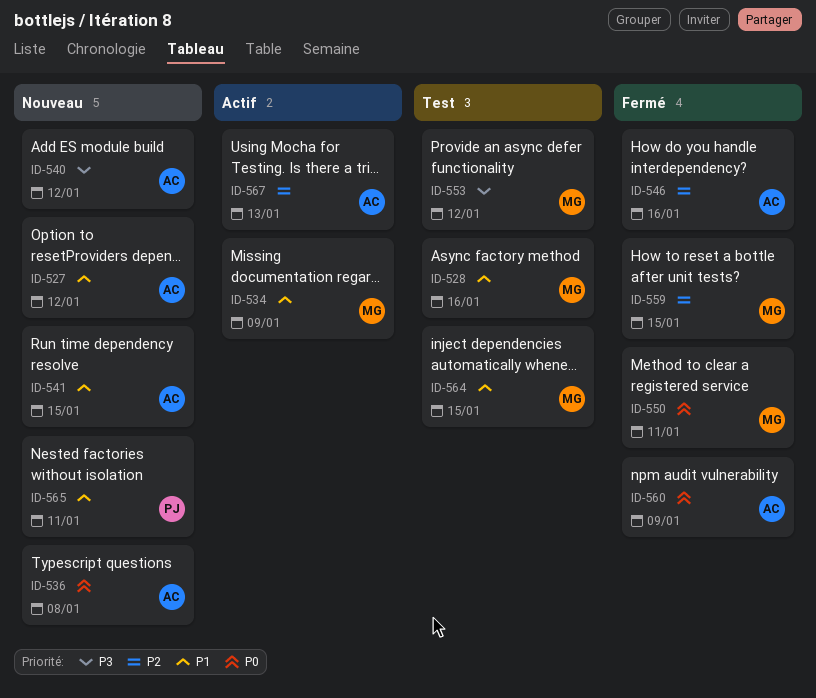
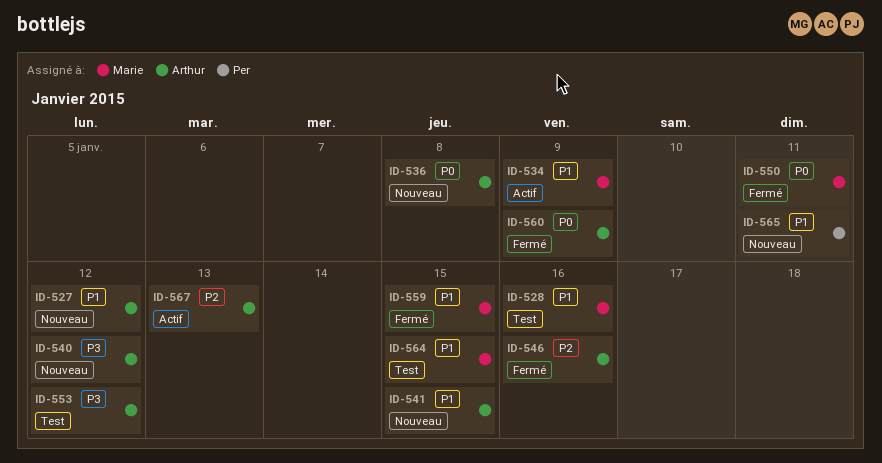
ID-553, owner: Marie -> Arthur
ID-559, priority: P2 -> P1

